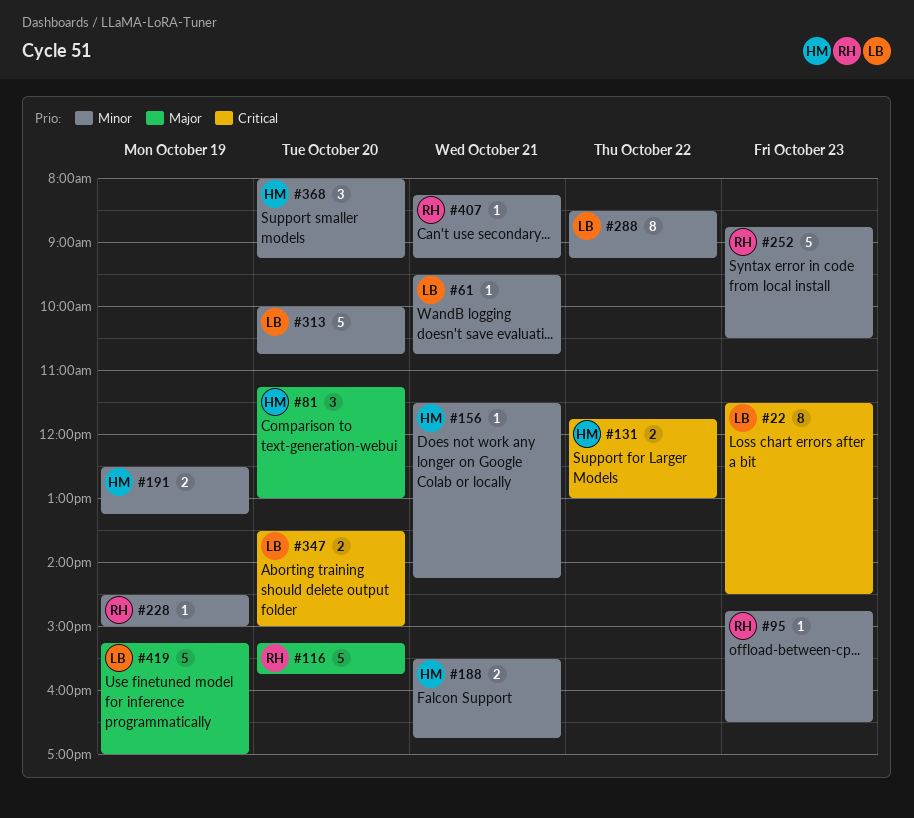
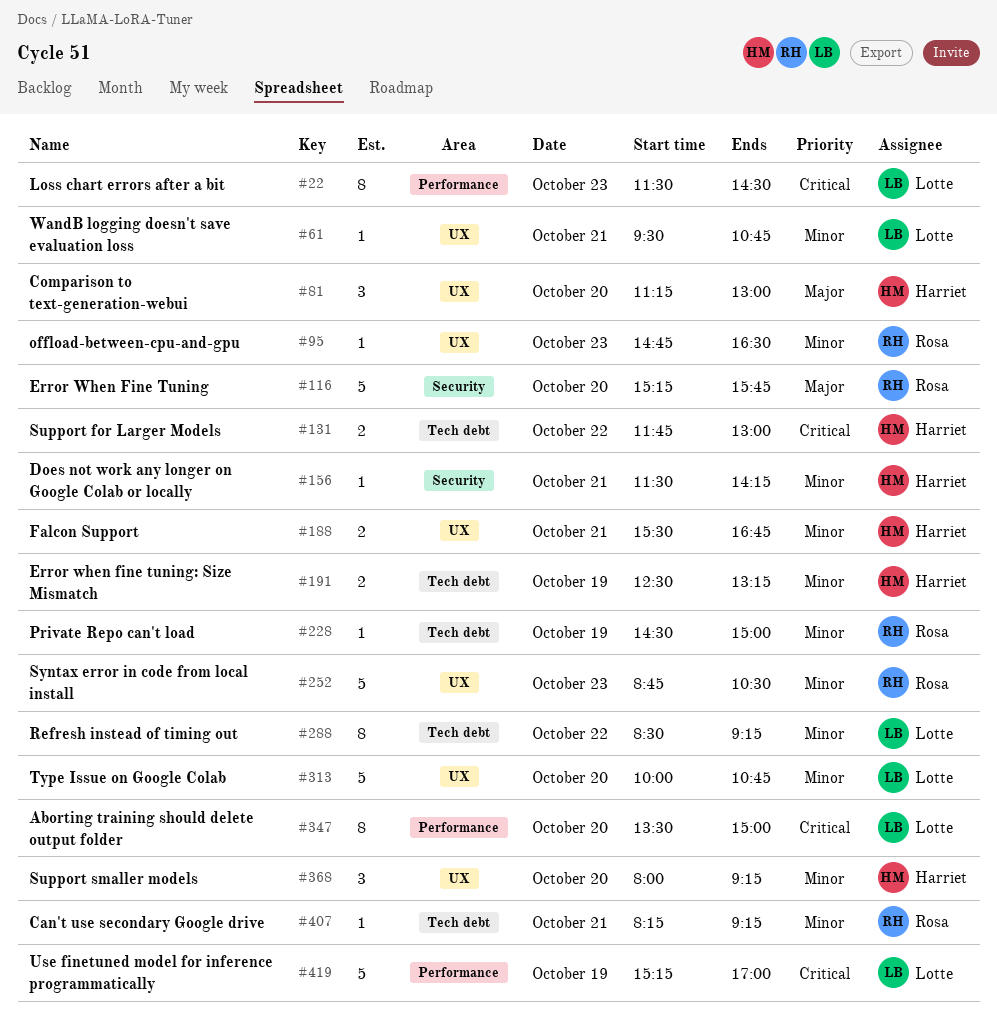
#347, estimate: 2 -> 8
#419, priority: Major -> Critical

